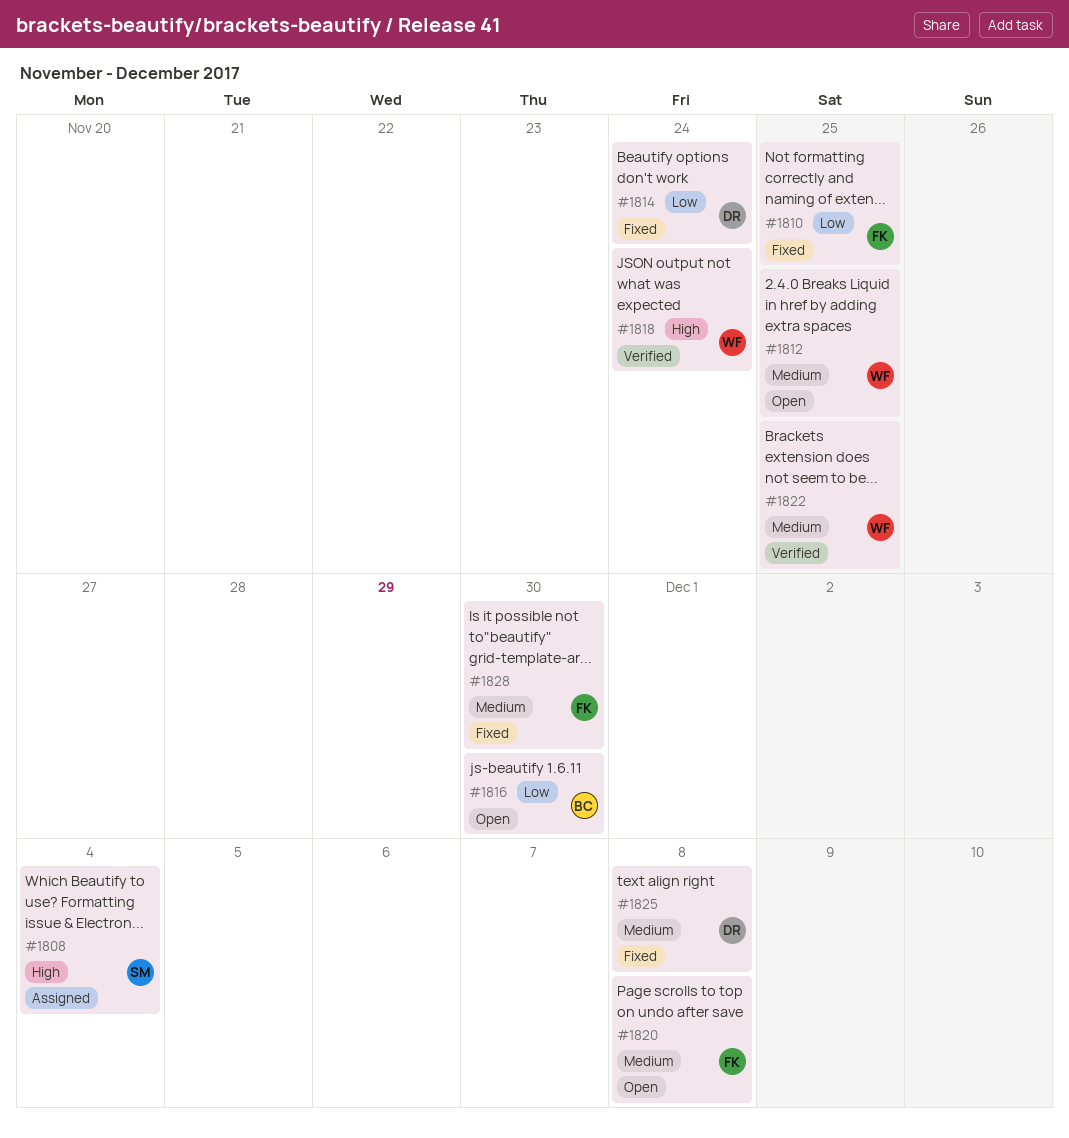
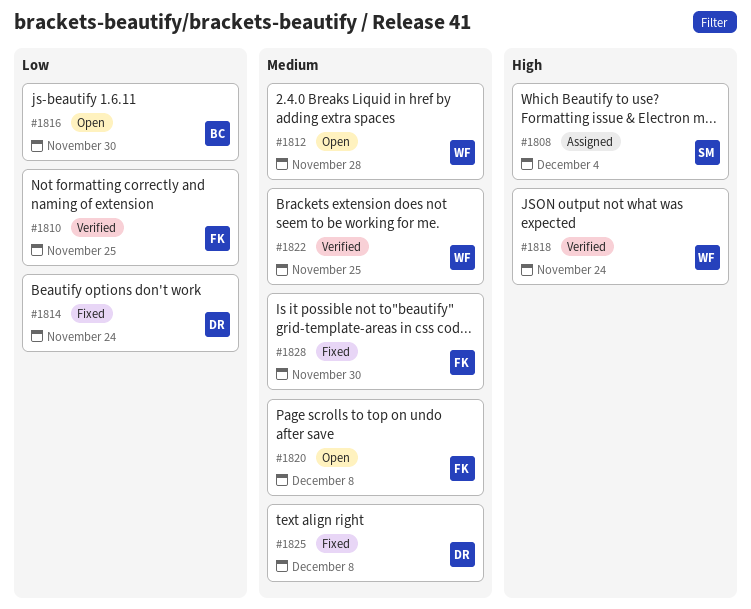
#1810, status: Fixed -> Verified
#1812, due: Nov 25 -> Nov 28

